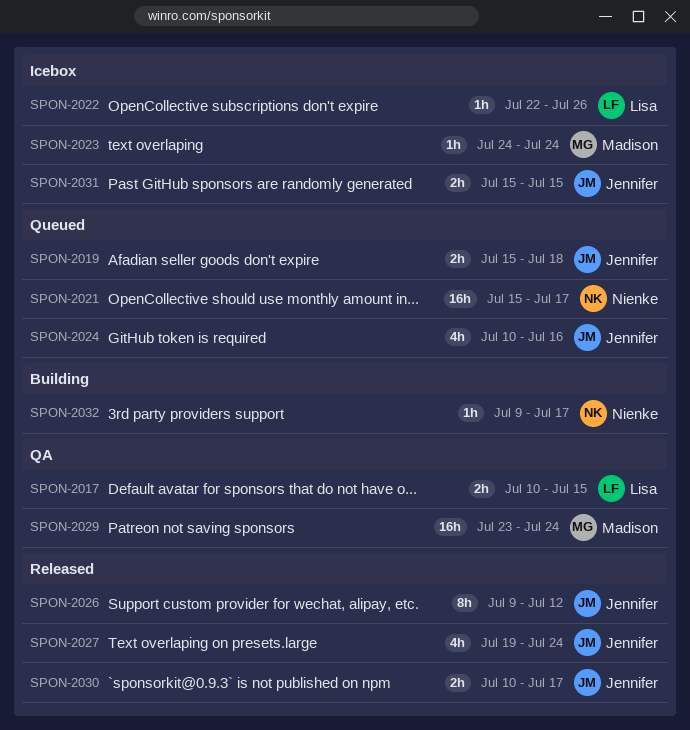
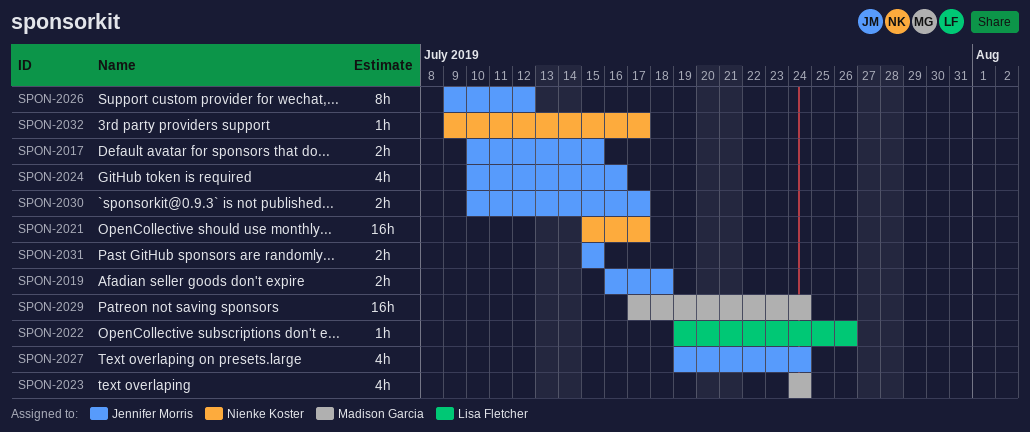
SPON-2017, owner: Lisa Fletcher -> Jennifer Morris
SPON-2019, start: Jul 15 -> Jul 16
SPON-2022, start: Jul 22 -> Jul 19
SPON-2023, estimate: 1h -> 4h
SPON-2029, start: Jul 23 -> Jul 17

